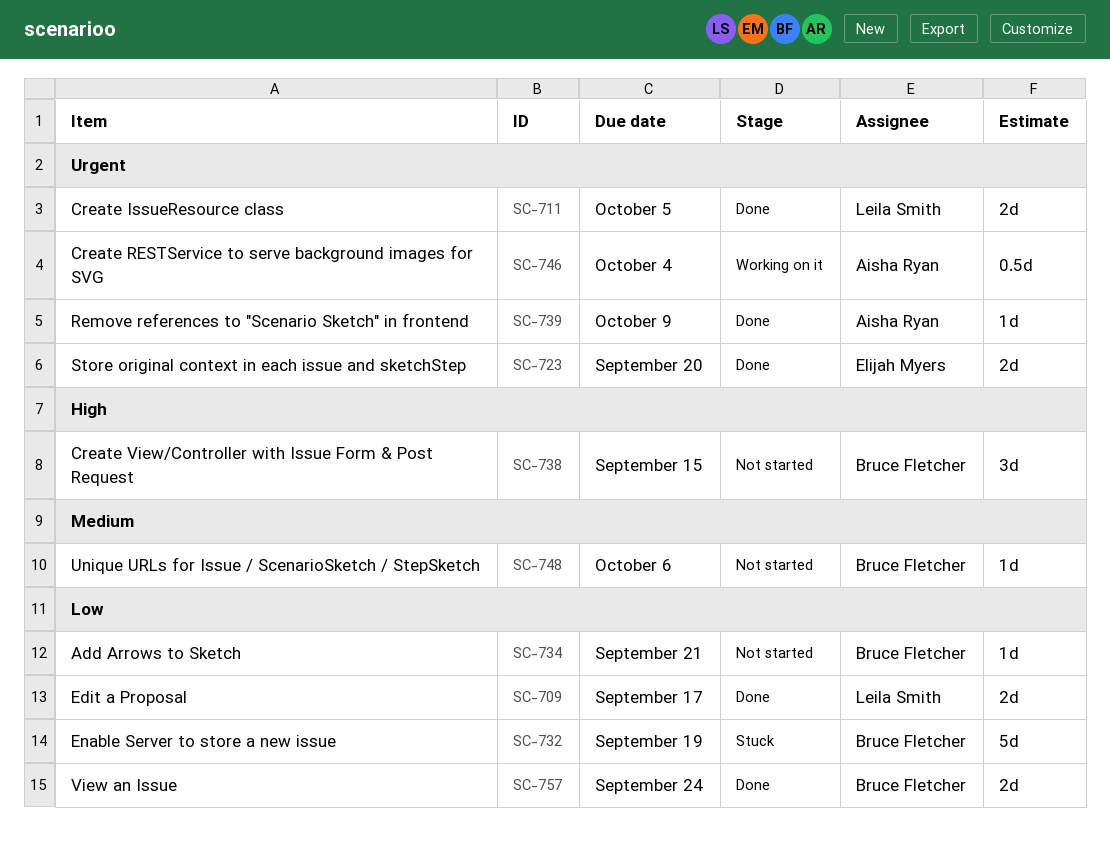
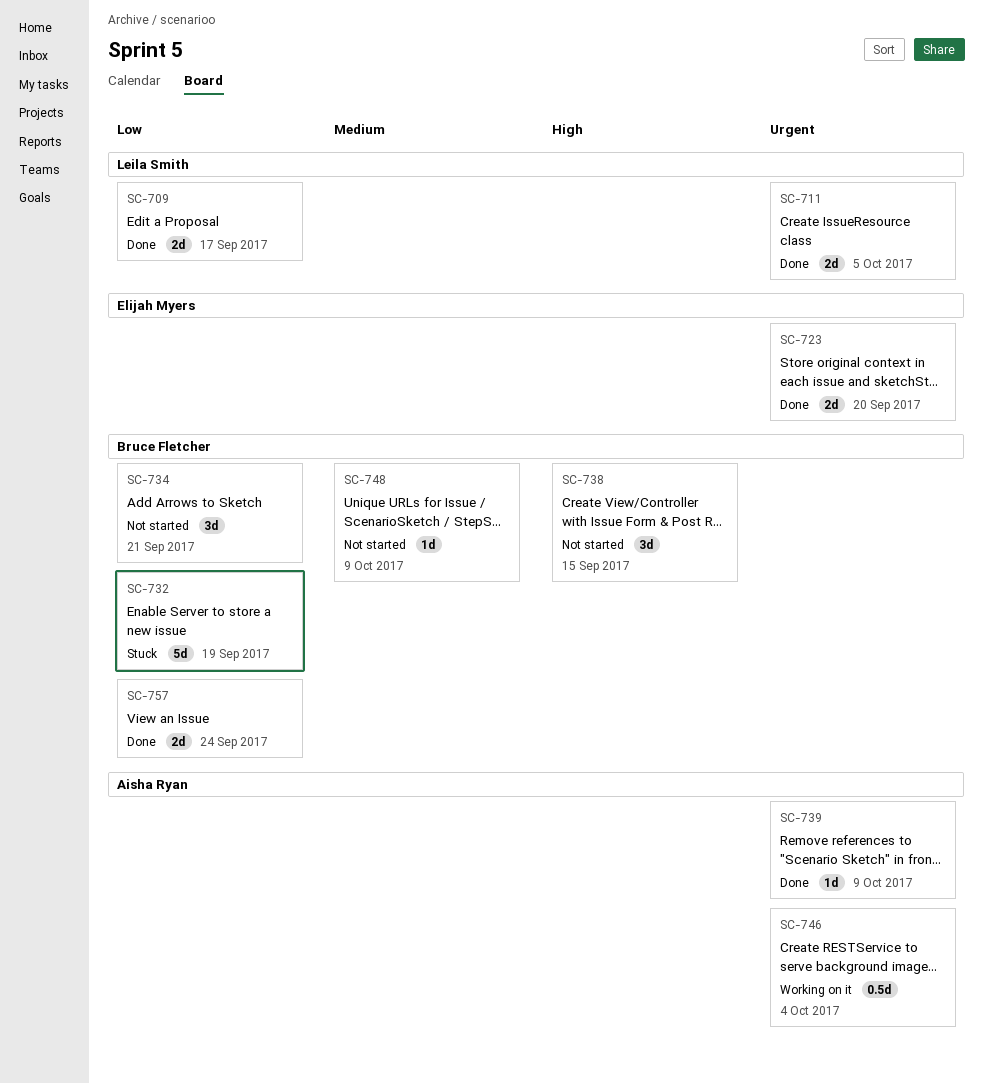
SC-734, estimate: 1d -> 3d
SC-748, due: Oct 6 -> Oct 9

